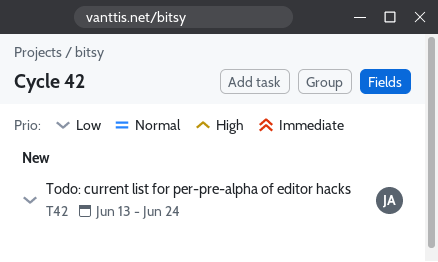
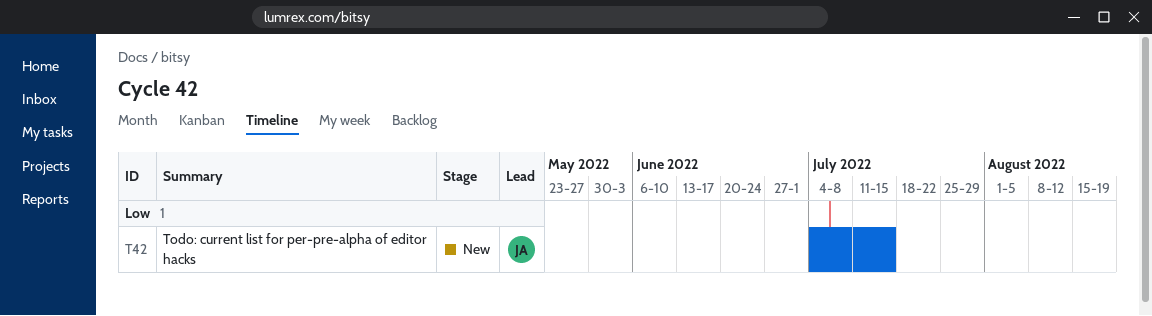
T42, start: Jun 13 -> Jul 4
T42, due: Jun 24 -> Jul 15

